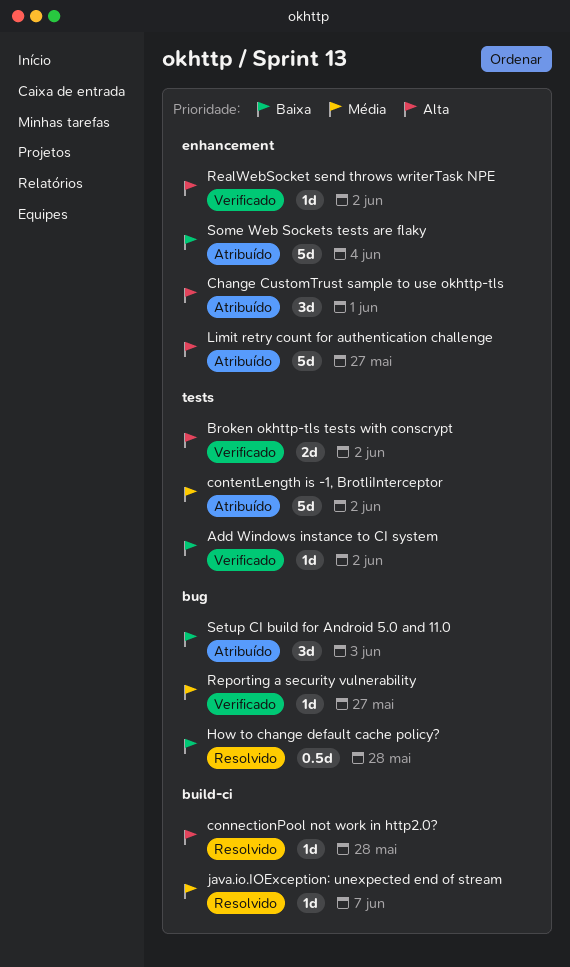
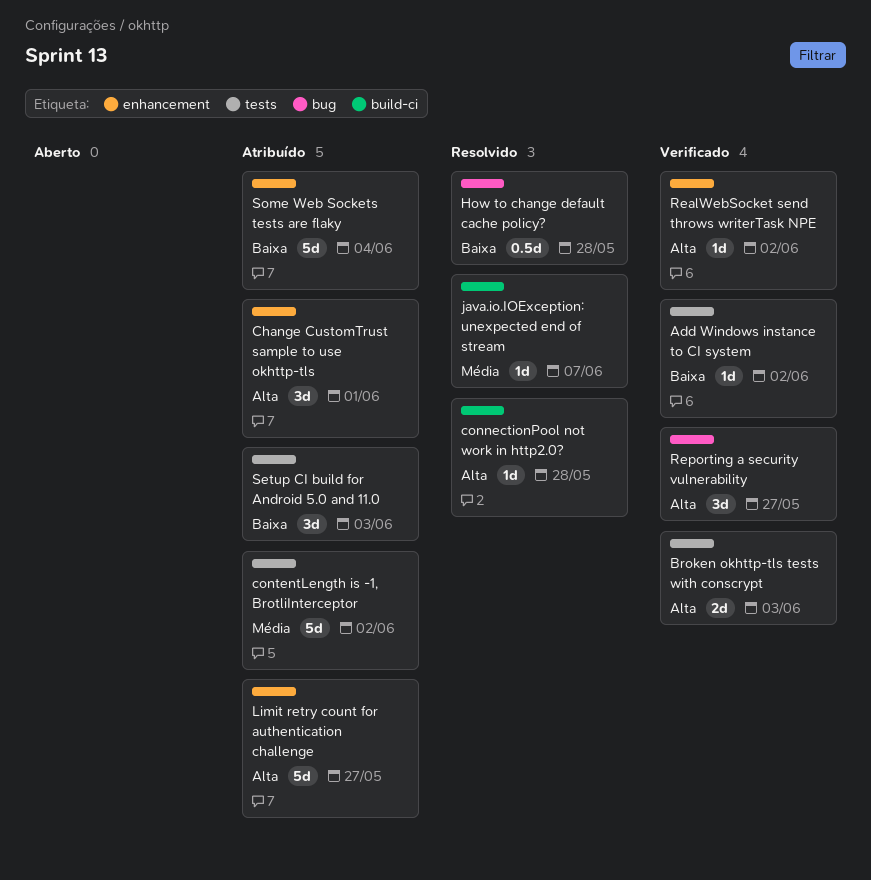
Broken okhttp-tls tests with conscrypt, due: Jun 2 -> Jun 3
Reporting a security vulnerability, priority: Média -> Alta
Reporting a security vulnerability, estimate: 1d -> 3d
Setup CI build for Android 5.0 and 11.0, label: bug -> tests

